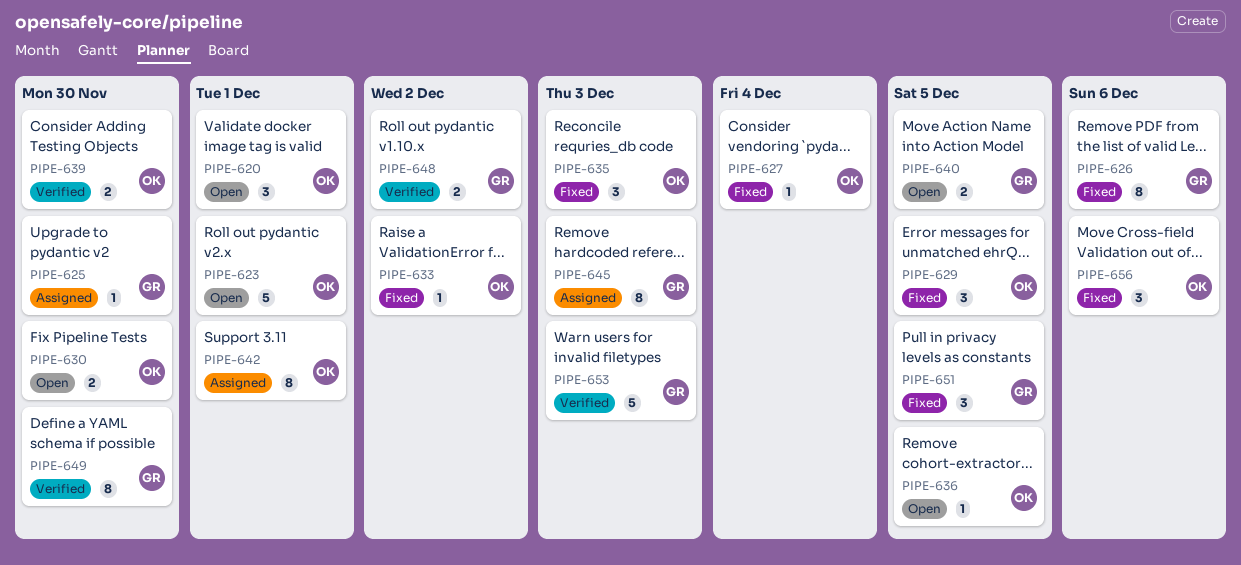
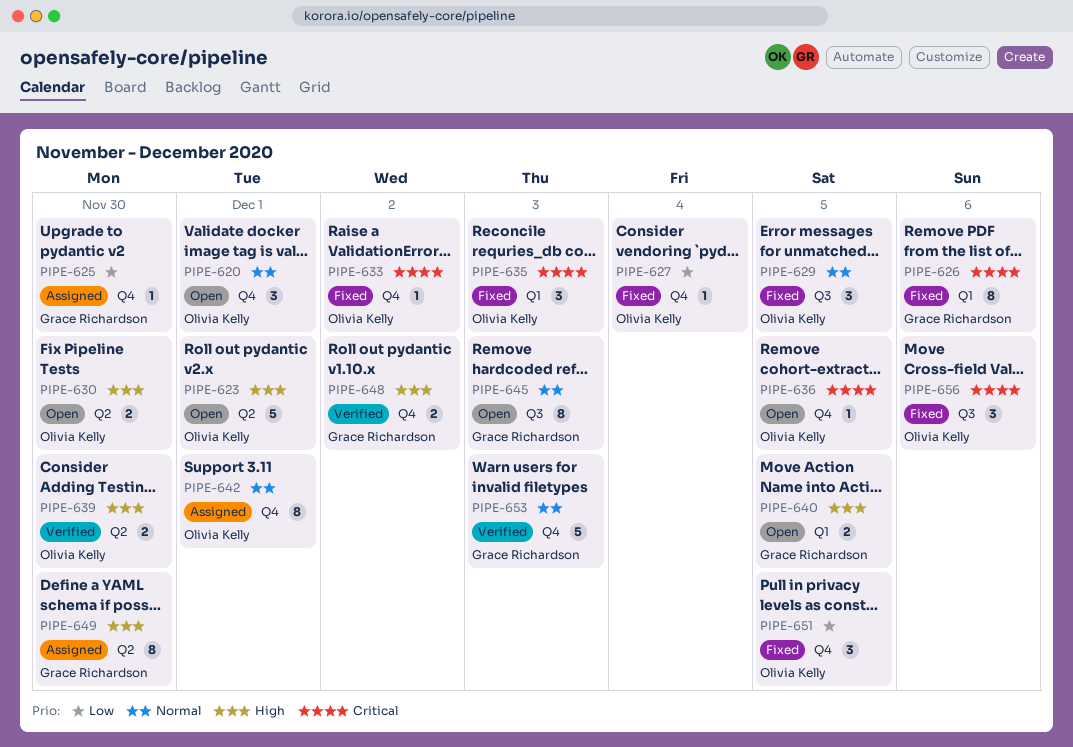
PIPE-645, status: Assigned -> Open
PIPE-649, status: Verified -> Assigned
PIPE-651, owner: Grace Richardson -> Olivia Kelly

